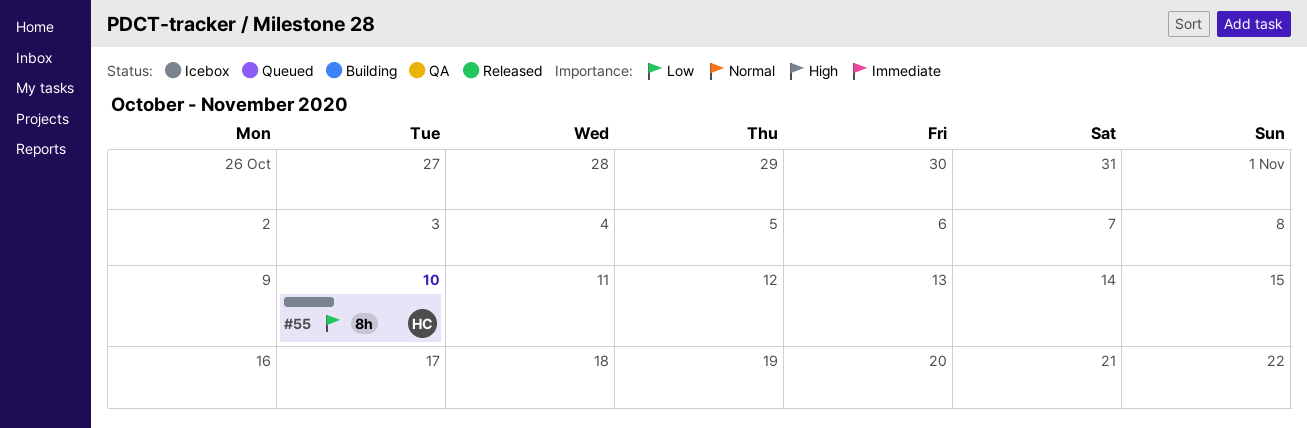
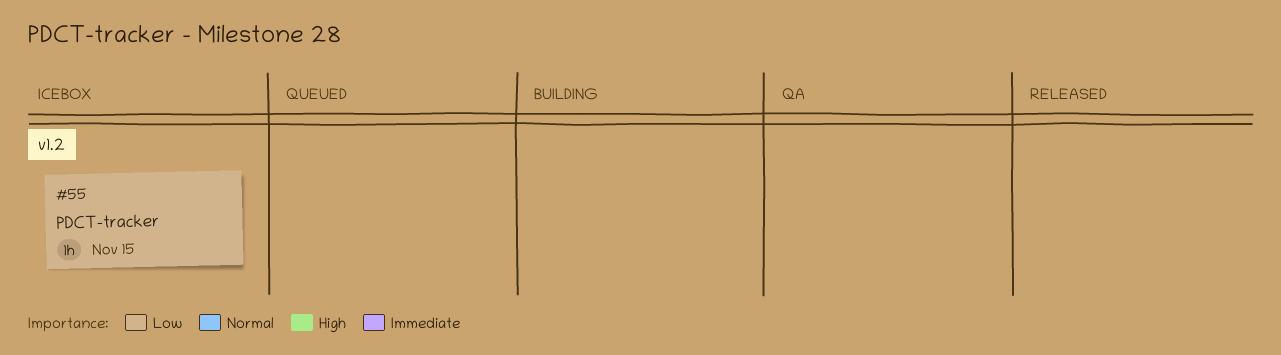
#55, estimate: 8h -> 1h
#55, due: Nov 10 -> Nov 15

